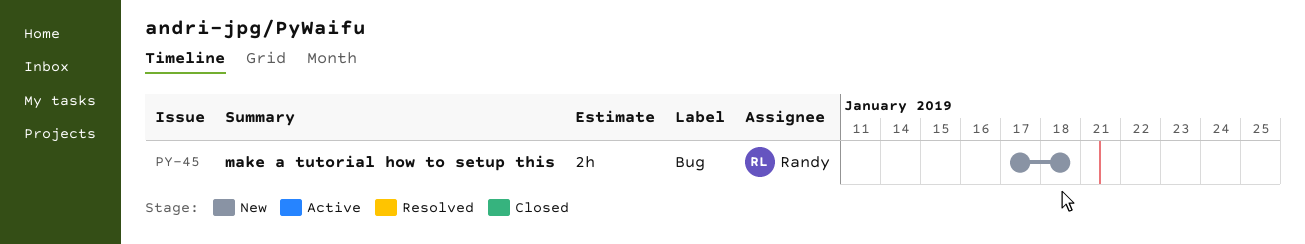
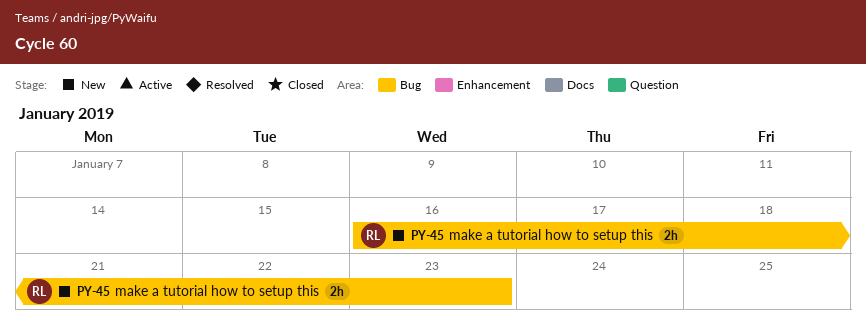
PY-45, start: Jan 17 -> Jan 16
PY-45, due: Jan 18 -> Jan 23

